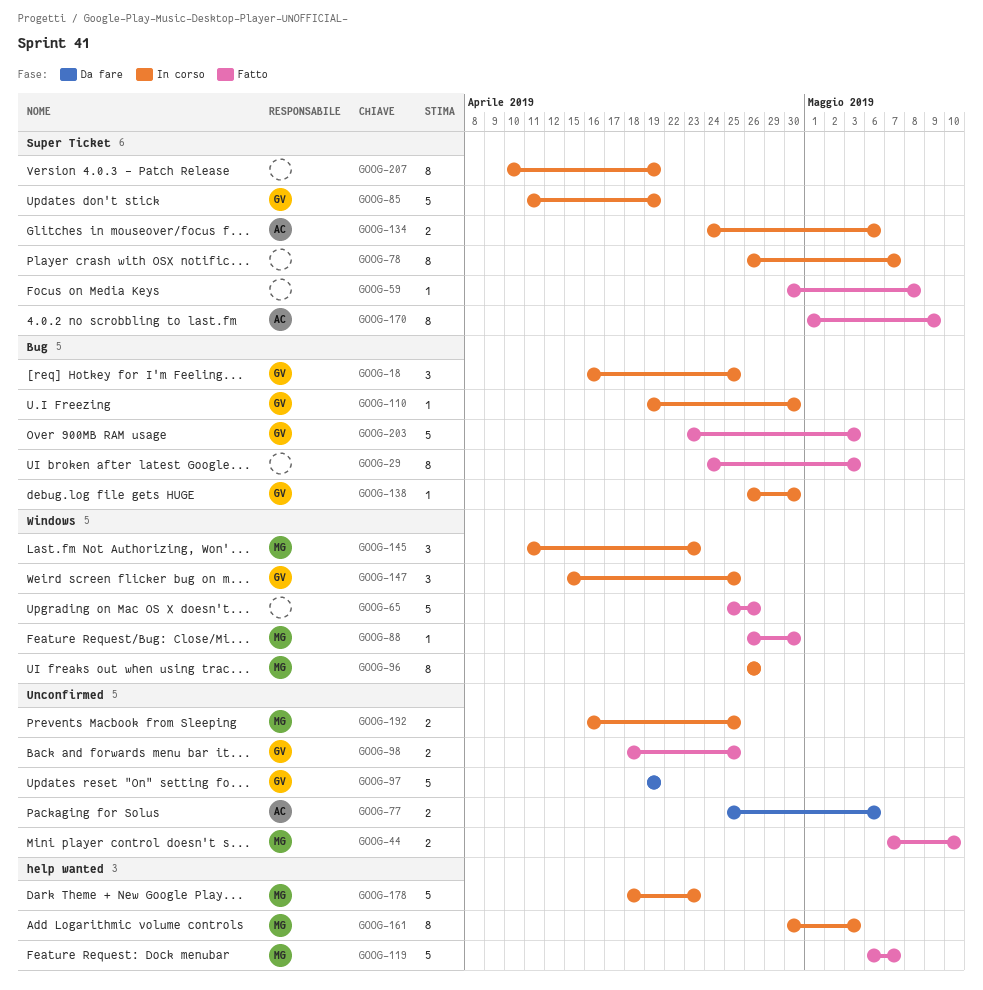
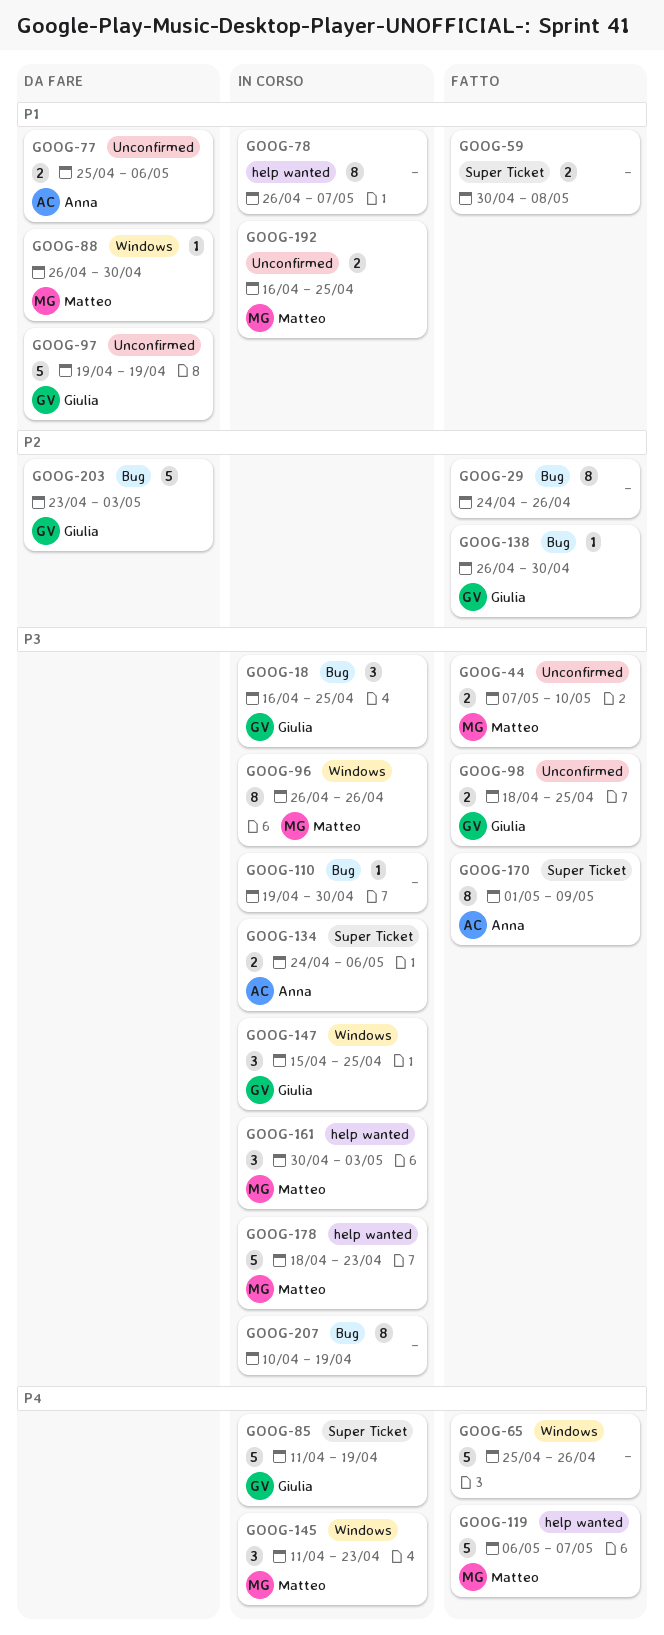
GOOG-29, due: May 3 -> Apr 26
GOOG-59, estimate: 1 -> 2
GOOG-78, label: Super Ticket -> help wanted
GOOG-88, status: Fatto -> Da fare
GOOG-110, owner: Giulia -> none
GOOG-138, status: In corso -> Fatto
GOOG-161, estimate: 8 -> 3
GOOG-203, status: Fatto -> Da fare
GOOG-207, label: Super Ticket -> Bug

